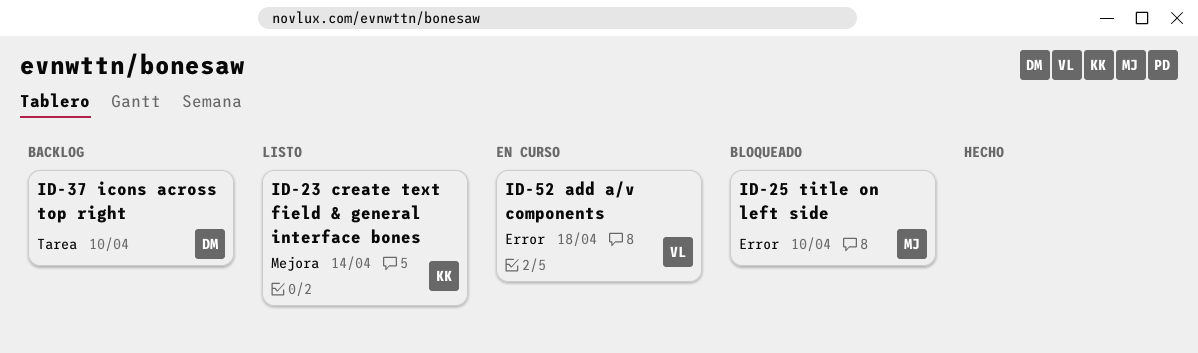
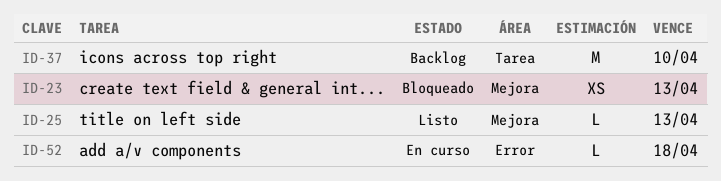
ID-23, status: Listo -> Bloqueado
ID-23, due: Apr 14 -> Apr 13
ID-25, status: Bloqueado -> Listo
ID-25, label: Error -> Mejora
ID-25, due: Apr 10 -> Apr 13

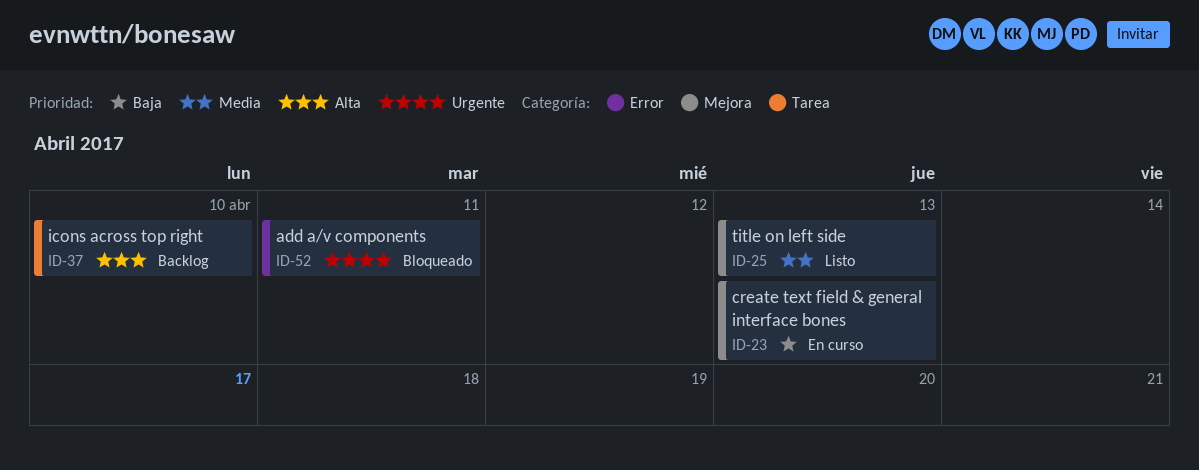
ID-23, status: Bloqueado -> En curso
ID-52, status: En curso -> Bloqueado
ID-52, due: Apr 18 -> Apr 11

